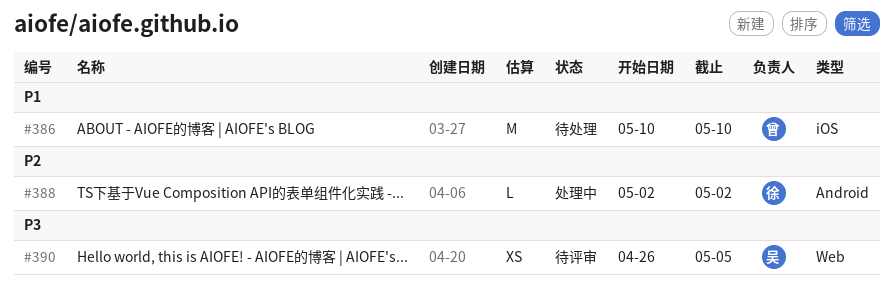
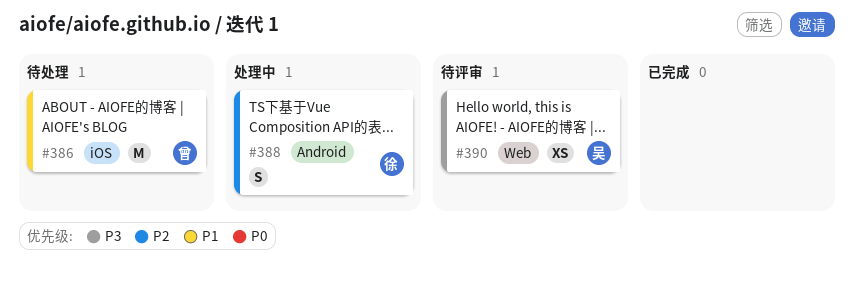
#388, estimate: L -> S

